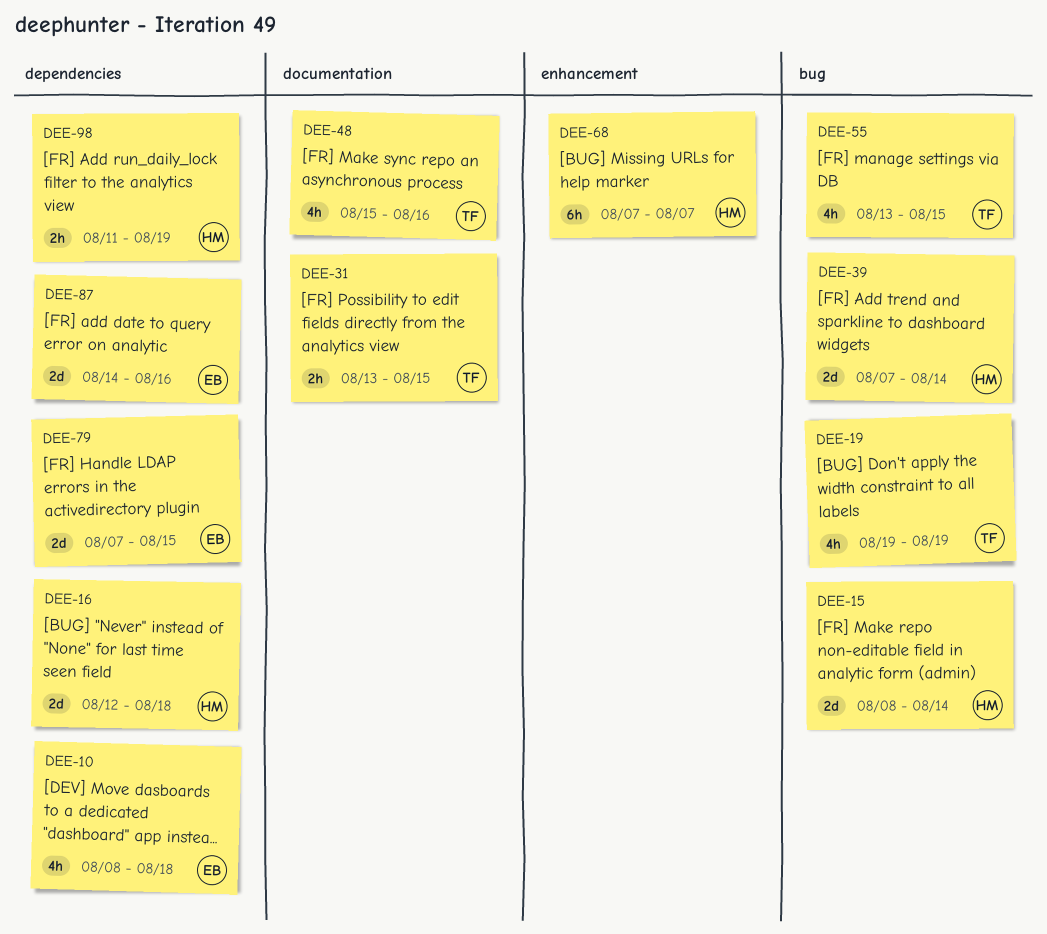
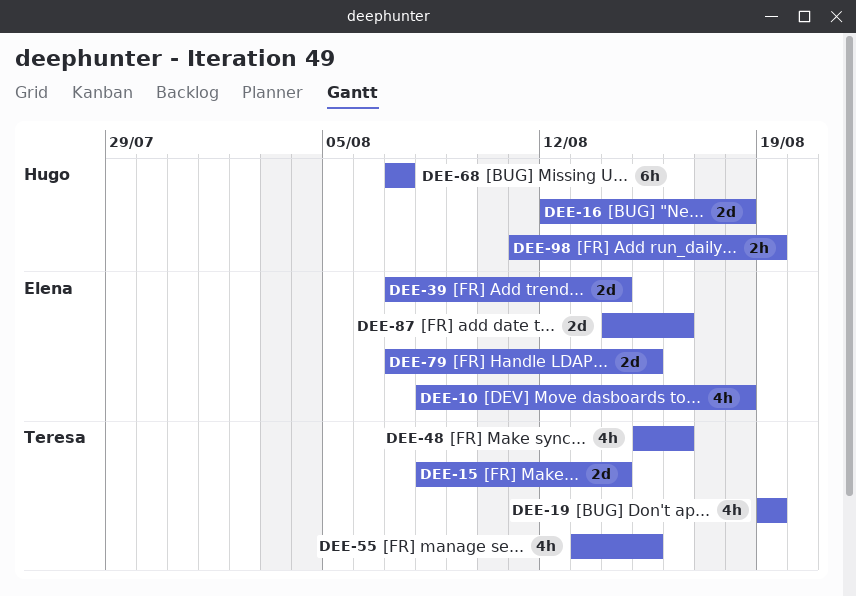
DEE-15, owner: Hugo -> Teresa
DEE-31: present -> none
DEE-39, owner: Hugo -> Elena

